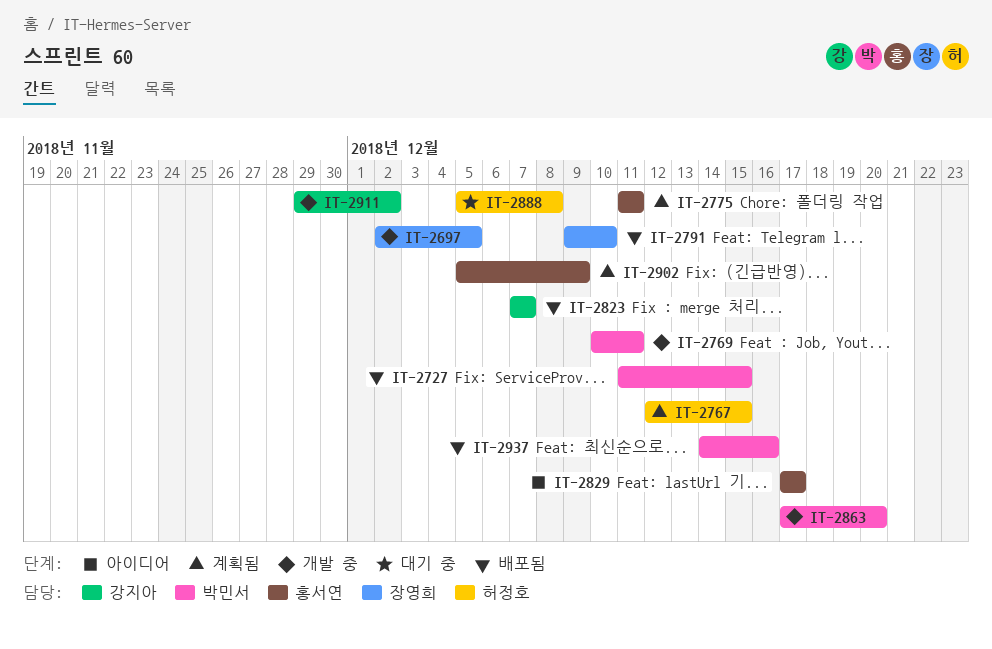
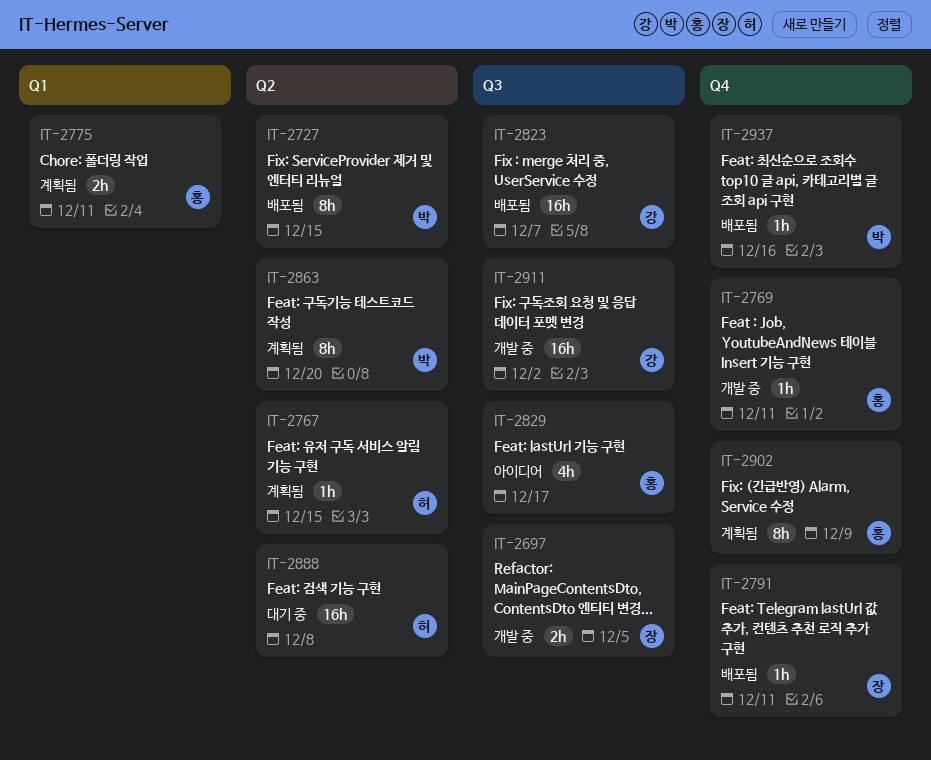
IT-2769, owner: 박민서 -> 홍서연
IT-2791, due: Dec 10 -> Dec 11
IT-2863, status: 개발 중 -> 계획됨

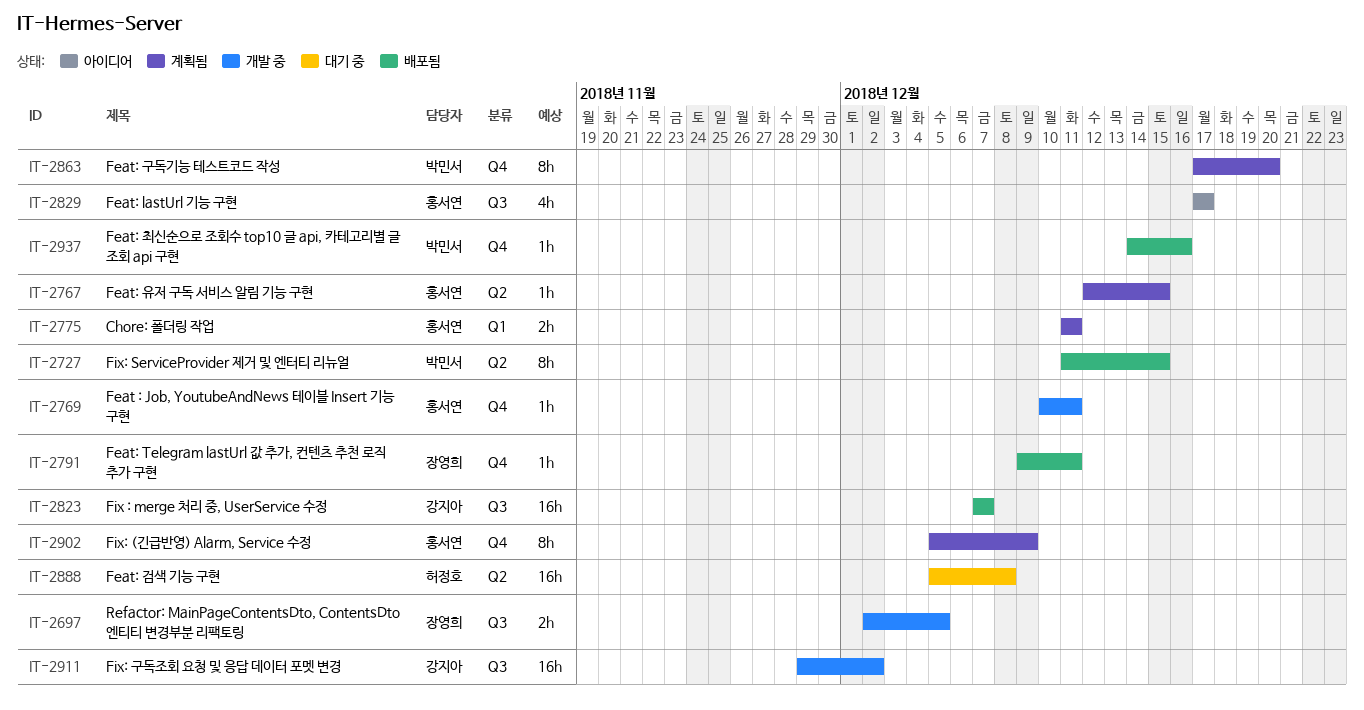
IT-2767, owner: 허정호 -> 홍서연
IT-2863, label: Q2 -> Q4

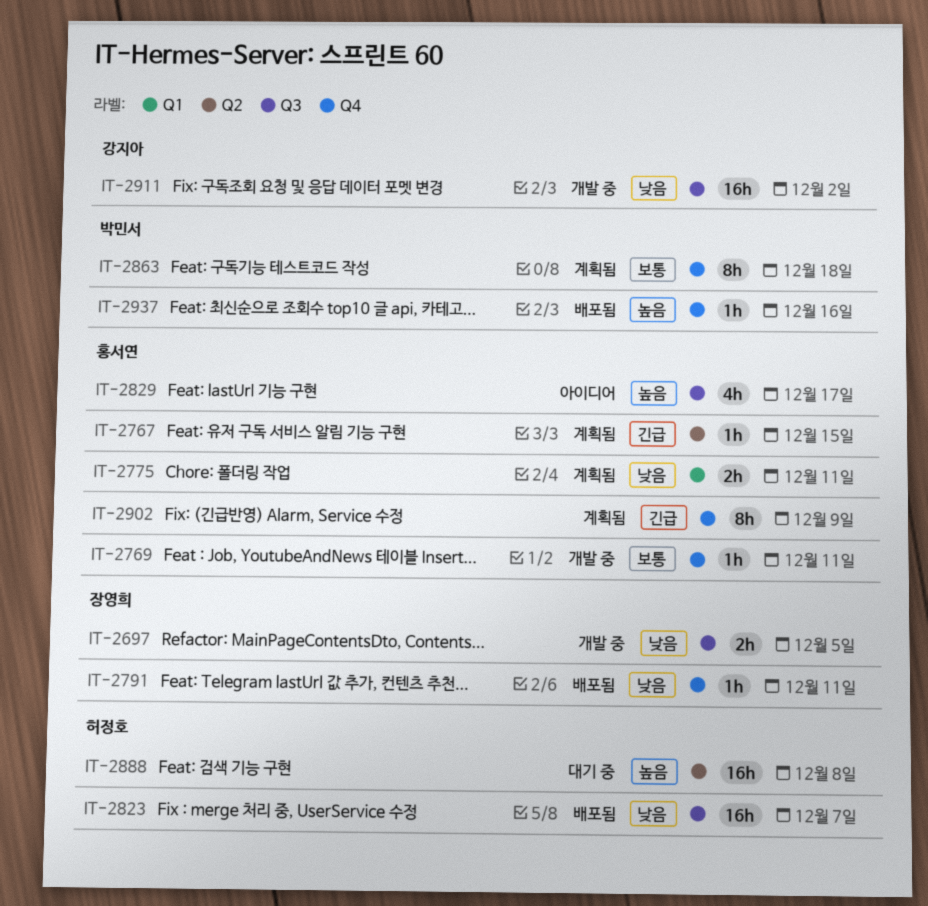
IT-2727: present -> none
IT-2823, owner: 강지아 -> 허정호
IT-2863, due: Dec 20 -> Dec 18

